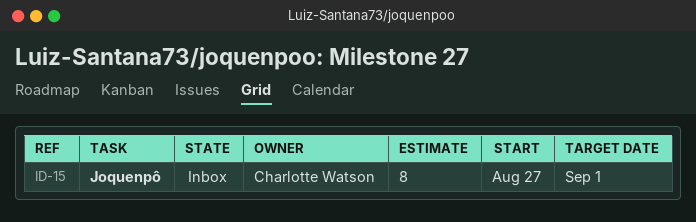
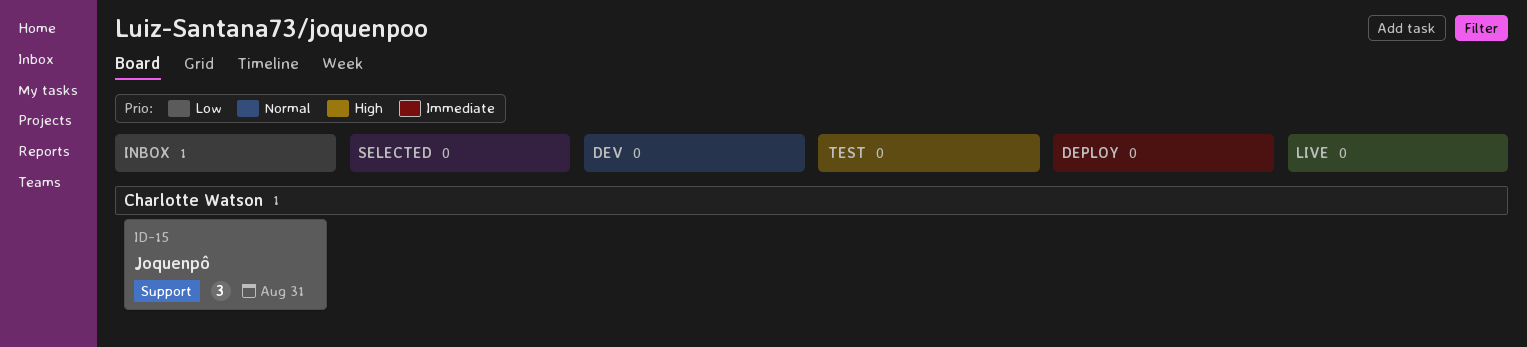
ID-15, estimate: 8 -> 3
ID-15, due: Sep 1 -> Aug 31

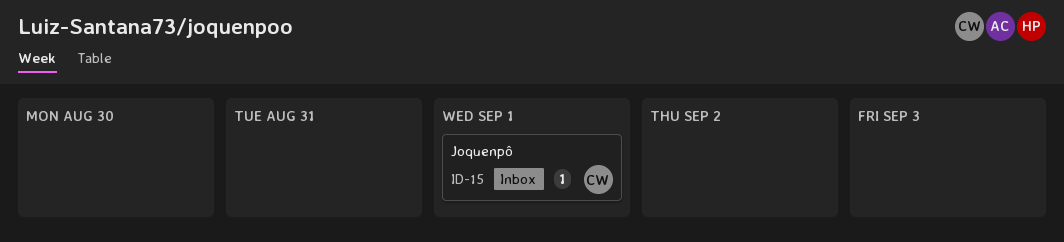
ID-15, estimate: 3 -> 1
ID-15, due: Aug 31 -> Sep 1

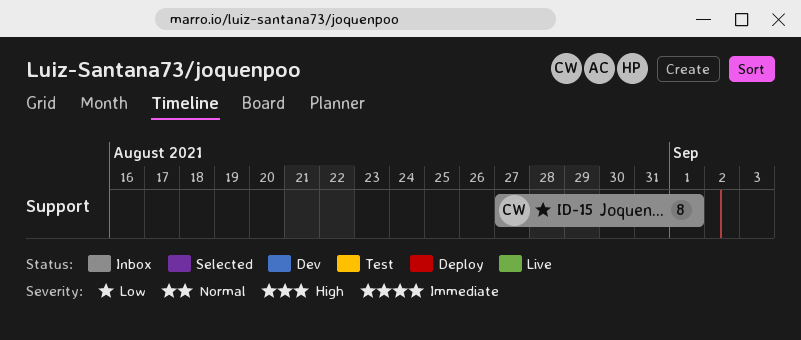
ID-15, estimate: 1 -> 8

